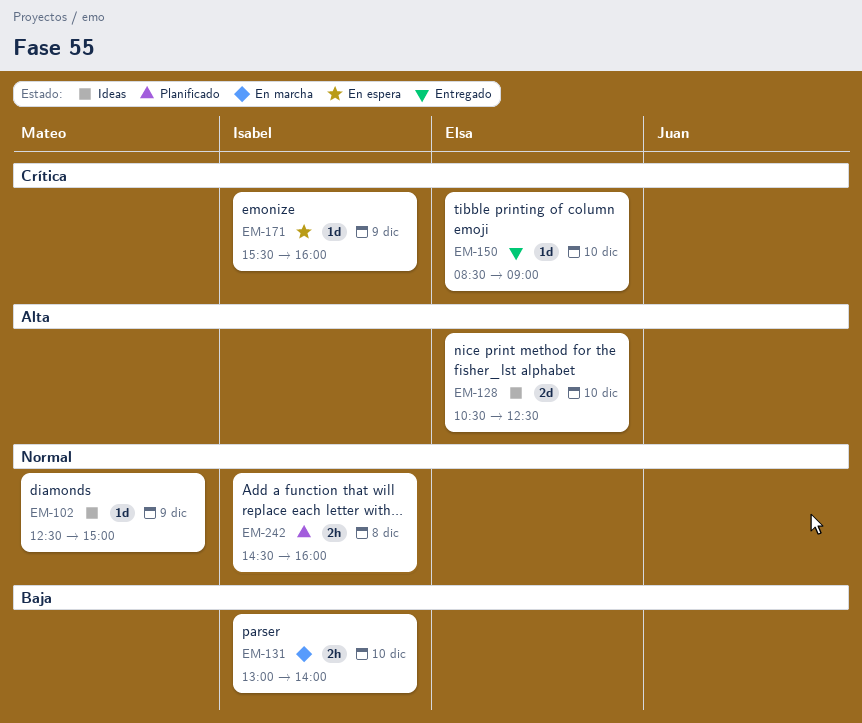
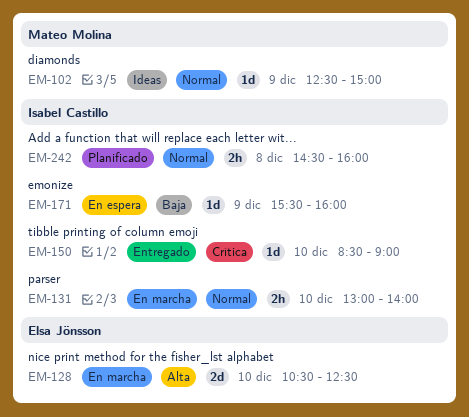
EM-128, status: Ideas -> En marcha
EM-131, priority: Baja -> Normal
EM-150, owner: Elsa Jönsson -> Isabel Castillo
EM-171, priority: Crítica -> Baja

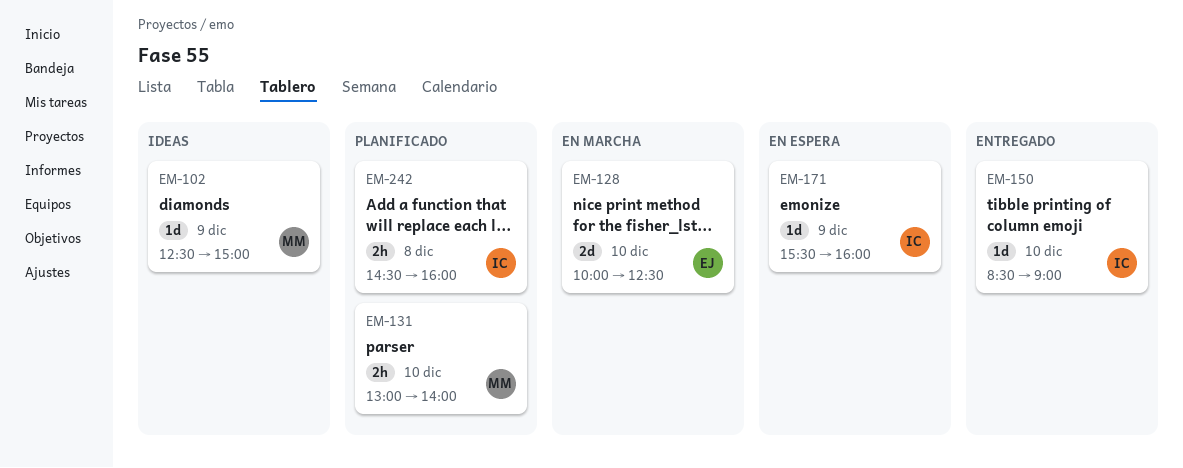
EM-128, begins: 10:30 -> 10:00
EM-131, status: En marcha -> Planificado
EM-131, owner: Isabel Castillo -> Mateo Molina

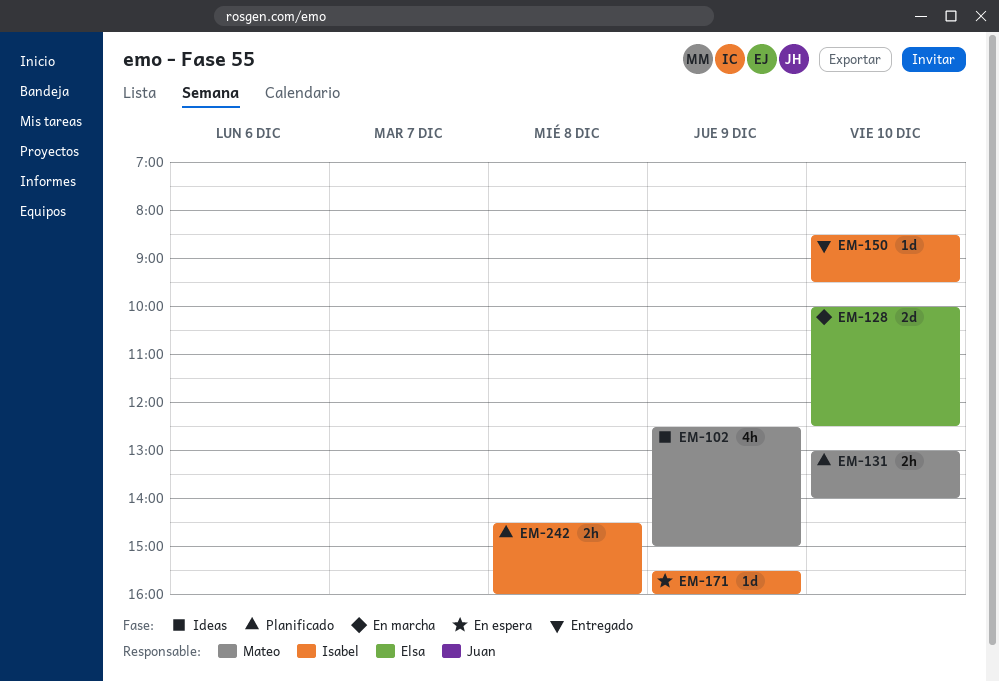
EM-102, estimate: 1d -> 4h
EM-150, ends: 09:00 -> 09:30

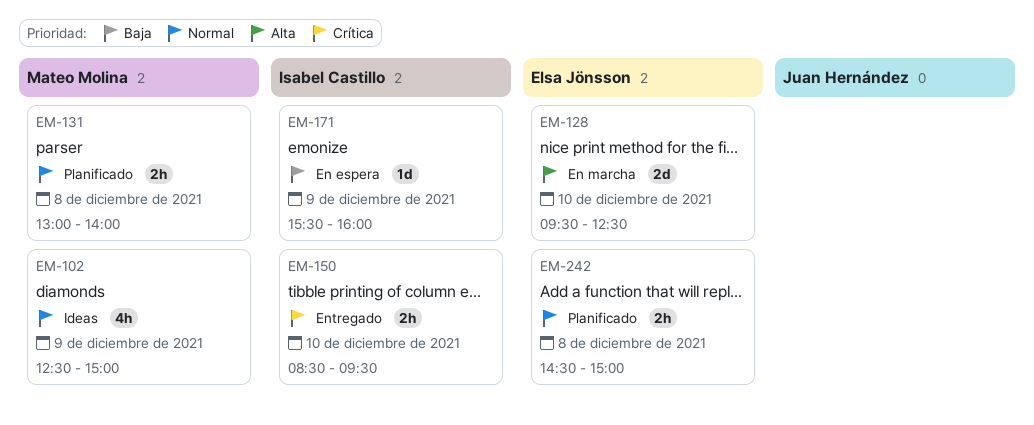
EM-128, begins: 10:00 -> 09:30
EM-131, day: Dec 10 -> Dec 8
EM-150, estimate: 1d -> 2h
EM-242, owner: Isabel Castillo -> Elsa Jönsson
EM-242, ends: 16:00 -> 15:00

